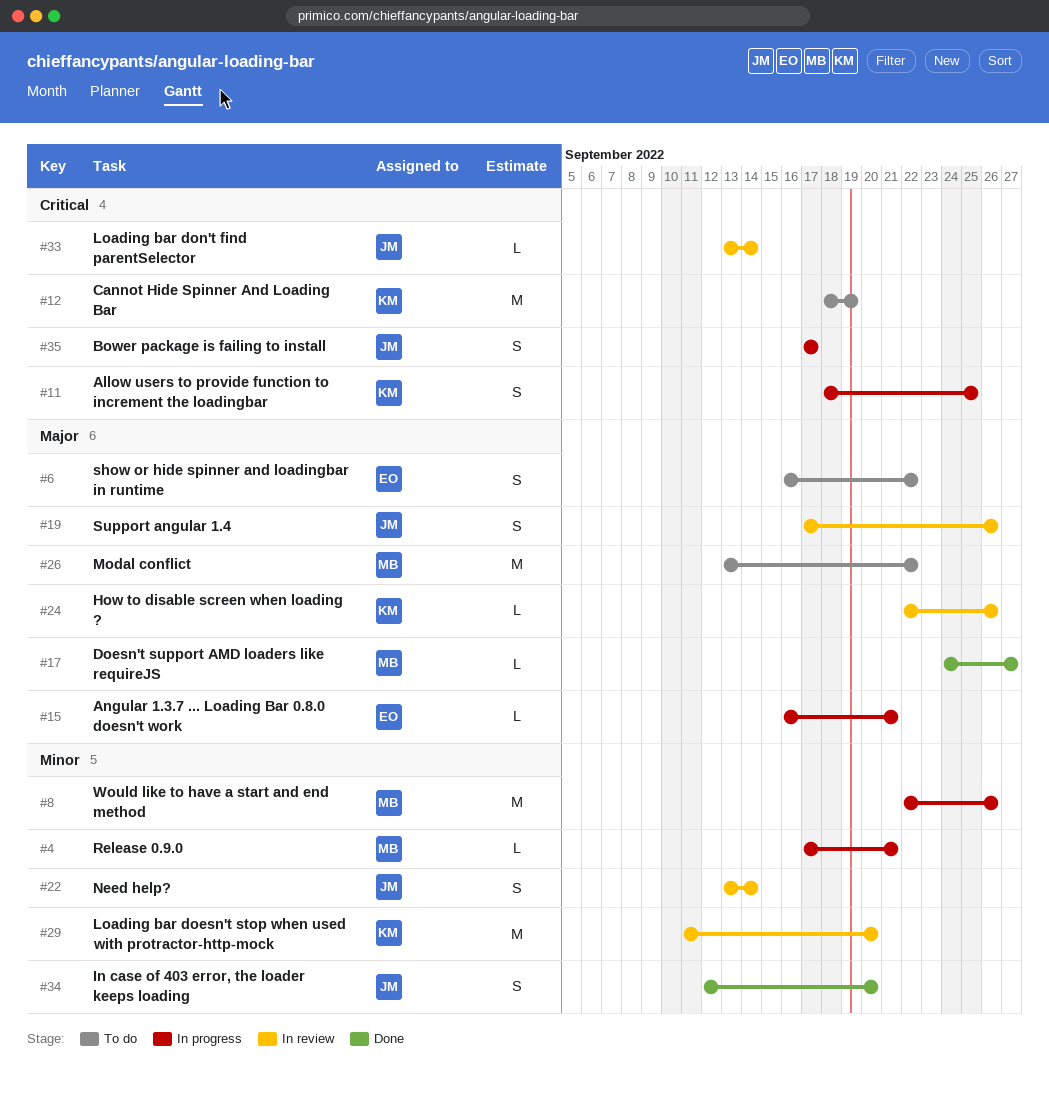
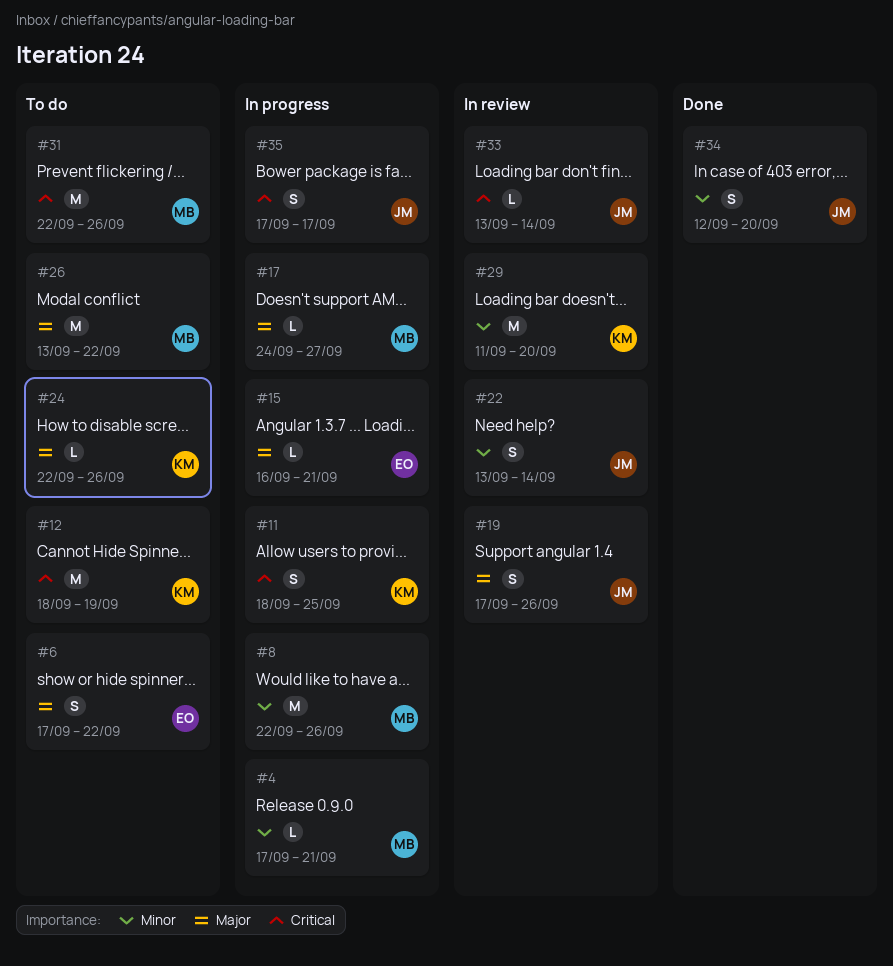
#6, start: Sep 16 -> Sep 17
#17, status: Done -> In progress
#24, status: In review -> To do
#31: none -> present

